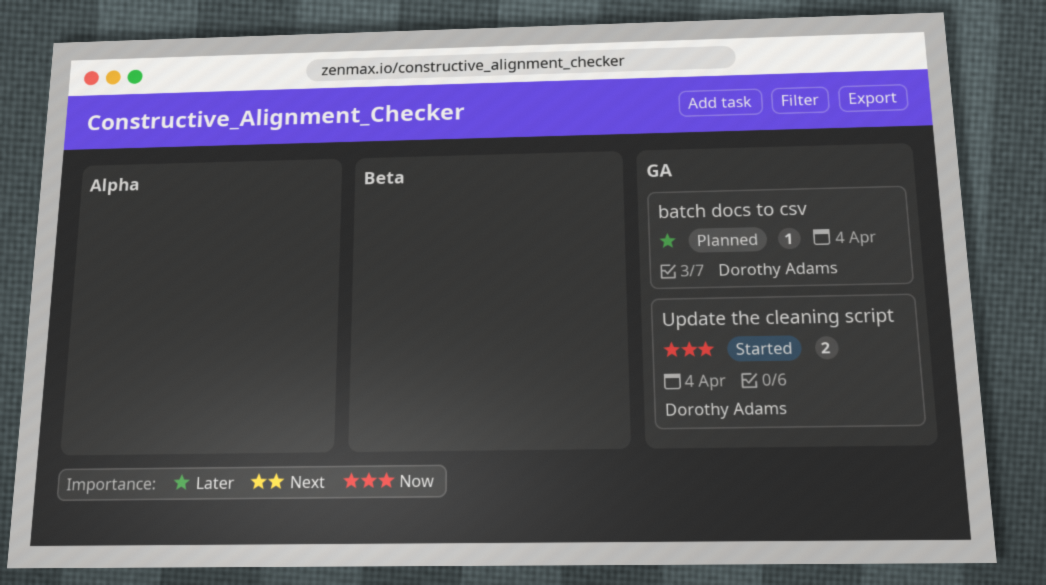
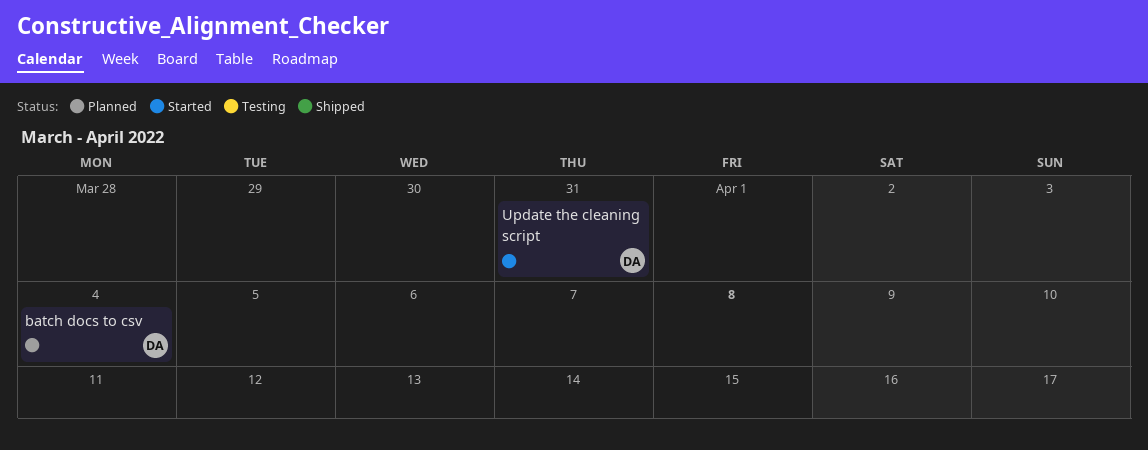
Update the cleaning script, due: Apr 4 -> Mar 31

